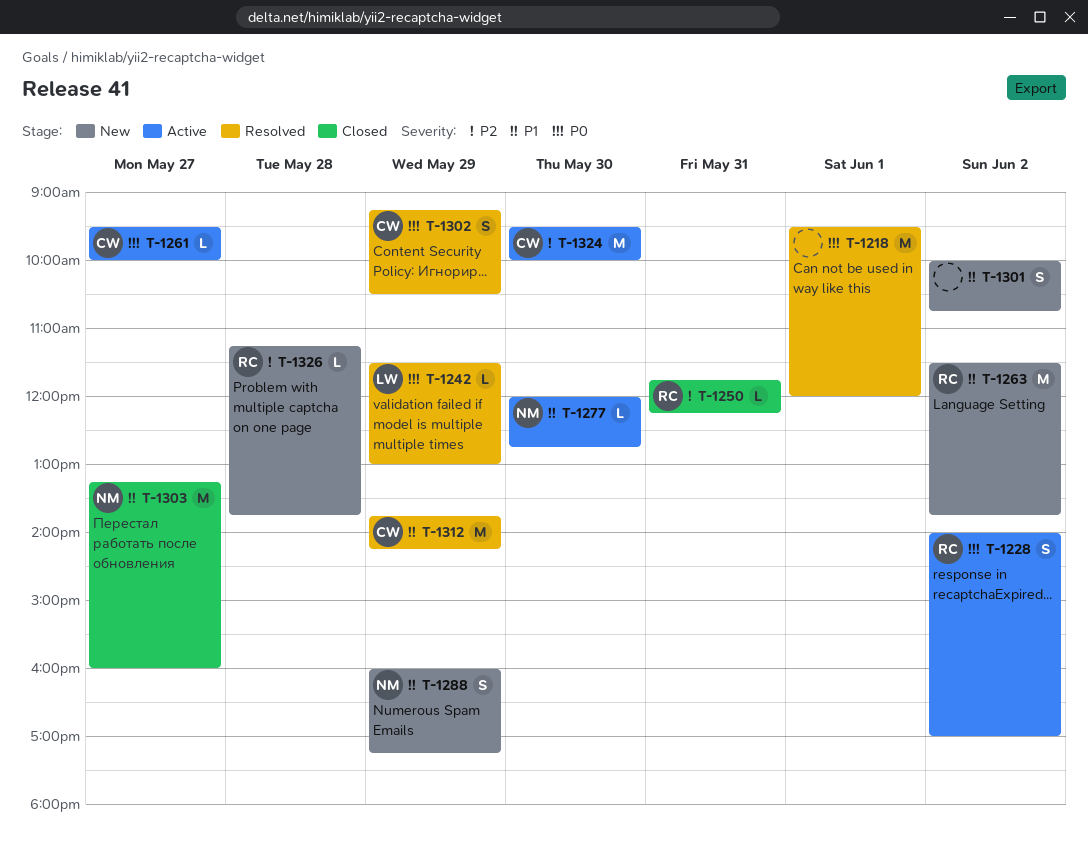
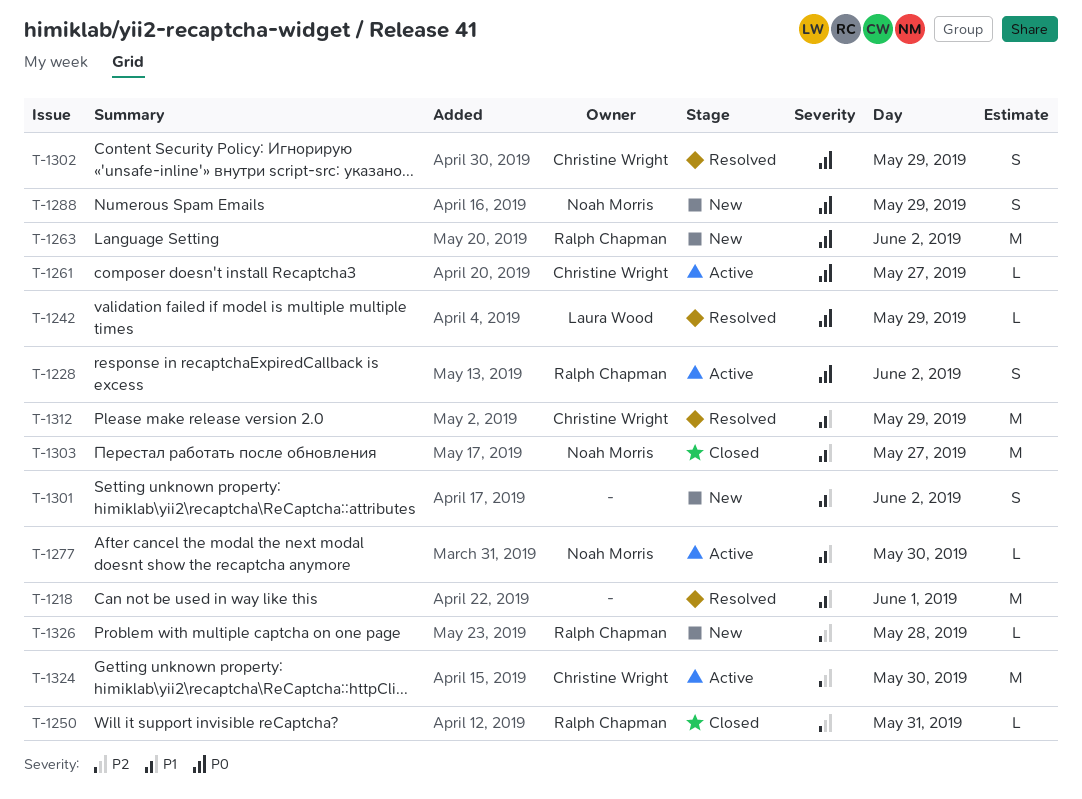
T-1218, priority: P0 -> P1
T-1263, priority: P1 -> P0
T-1288, priority: P1 -> P0

